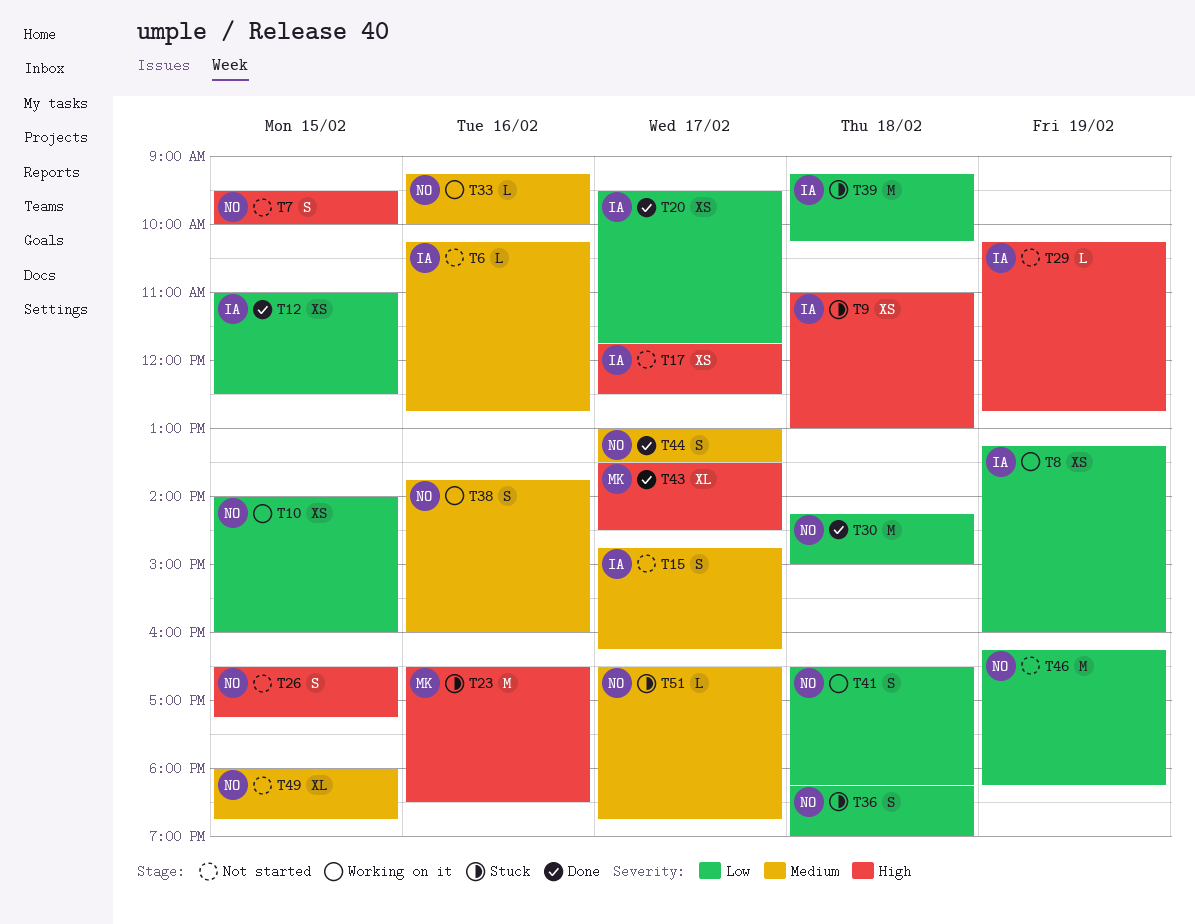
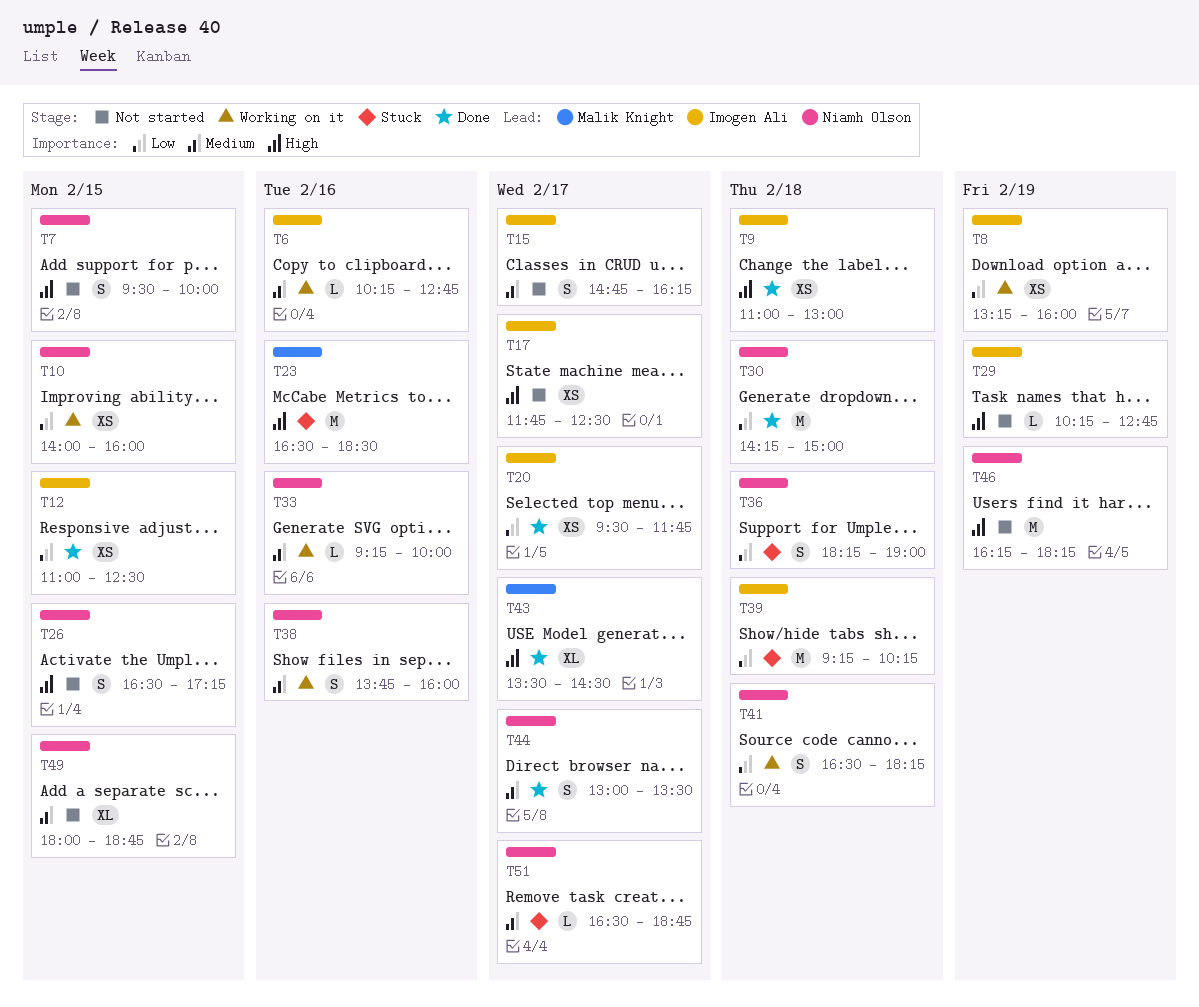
T6, status: Not started -> Working on it
T9, status: Stuck -> Done
T46, priority: Low -> High

